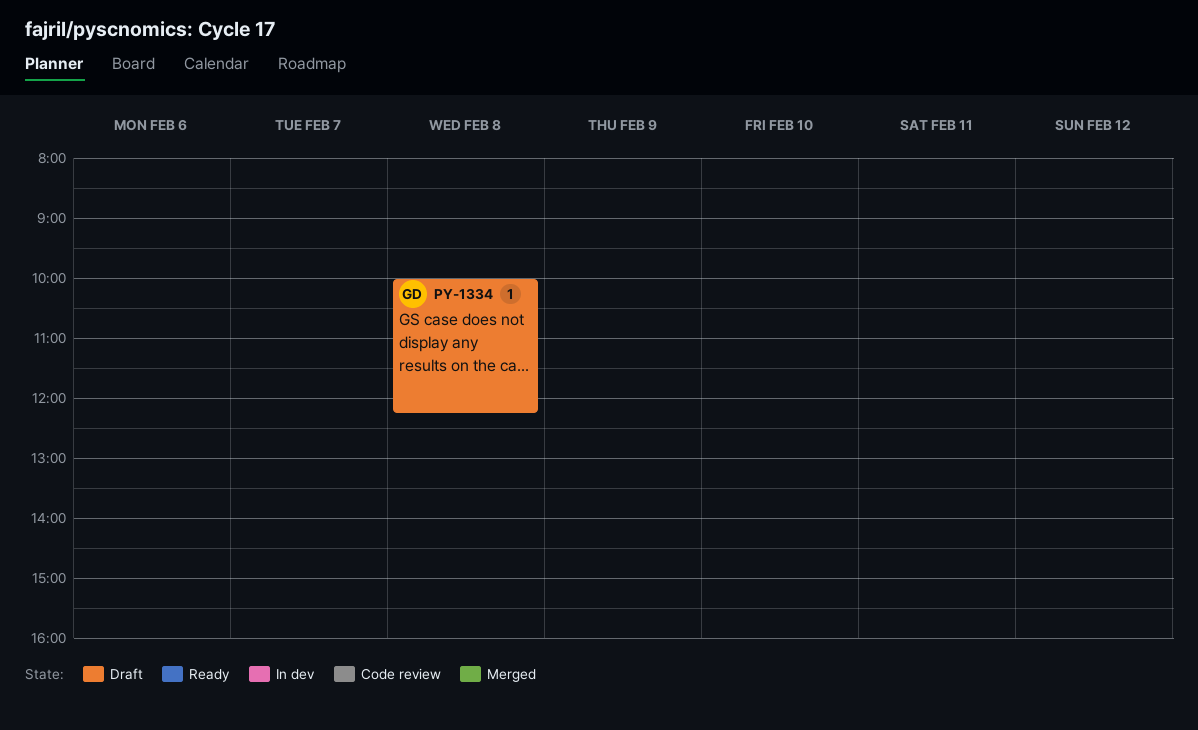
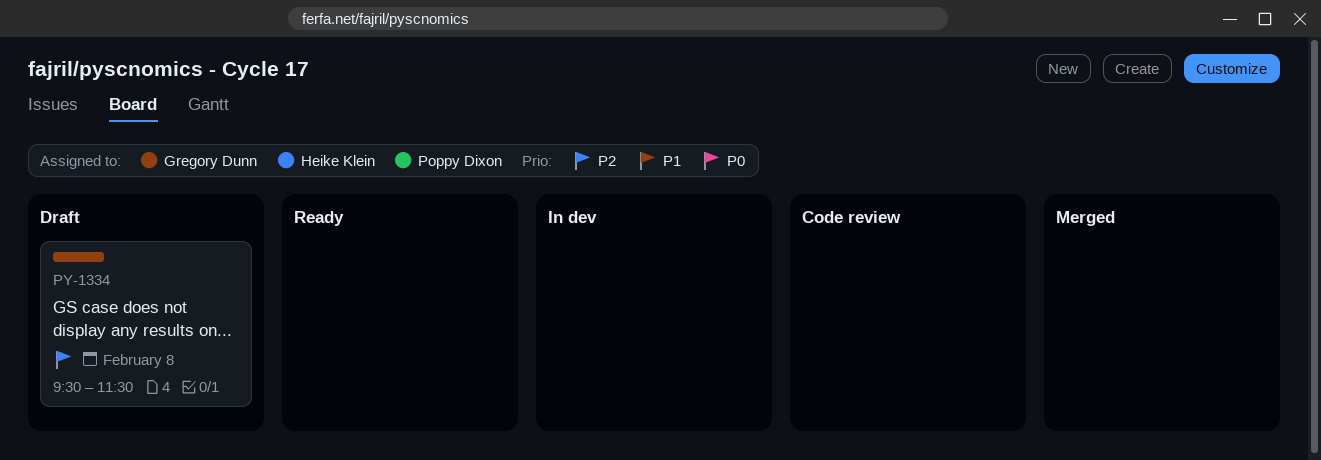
PY-1334, begins: 10:00 -> 09:30
PY-1334, ends: 12:15 -> 11:30

